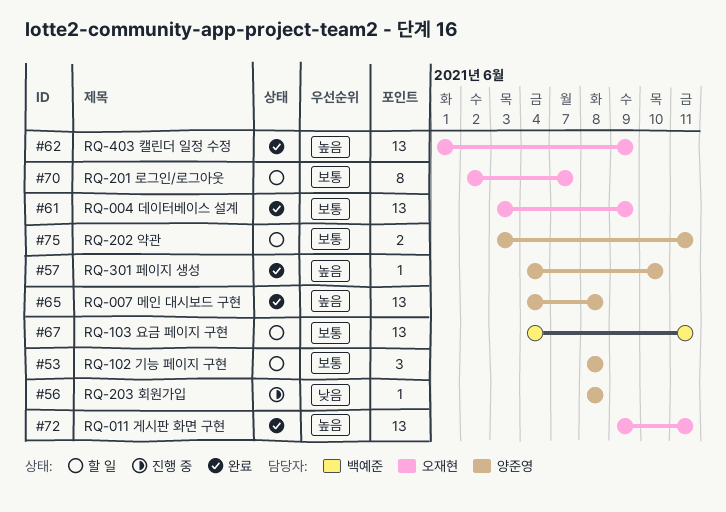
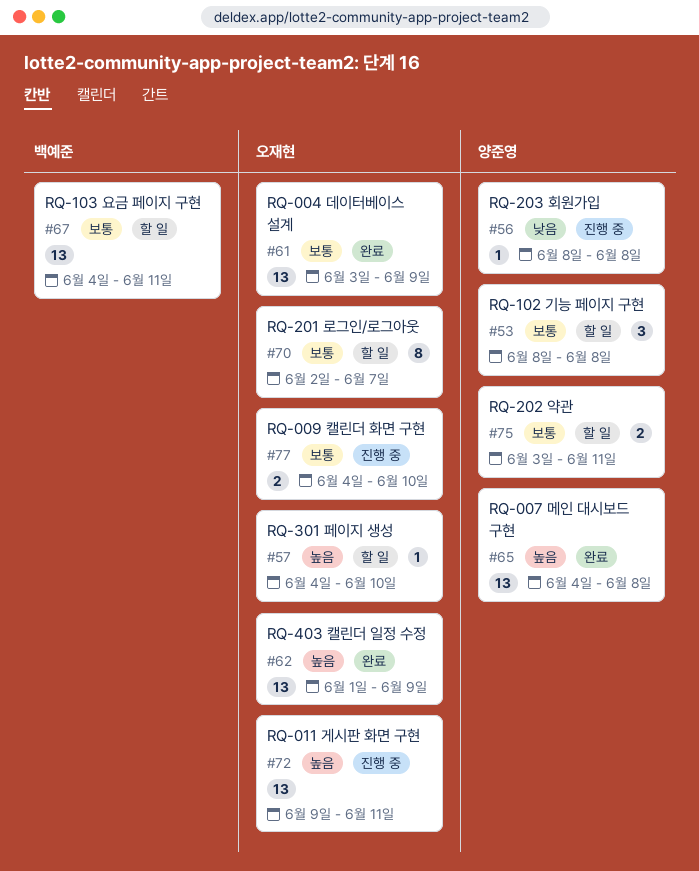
#57, status: 완료 -> 할 일
#57, owner: 양준영 -> 오재현
#72, status: 완료 -> 진행 중
#77: none -> present

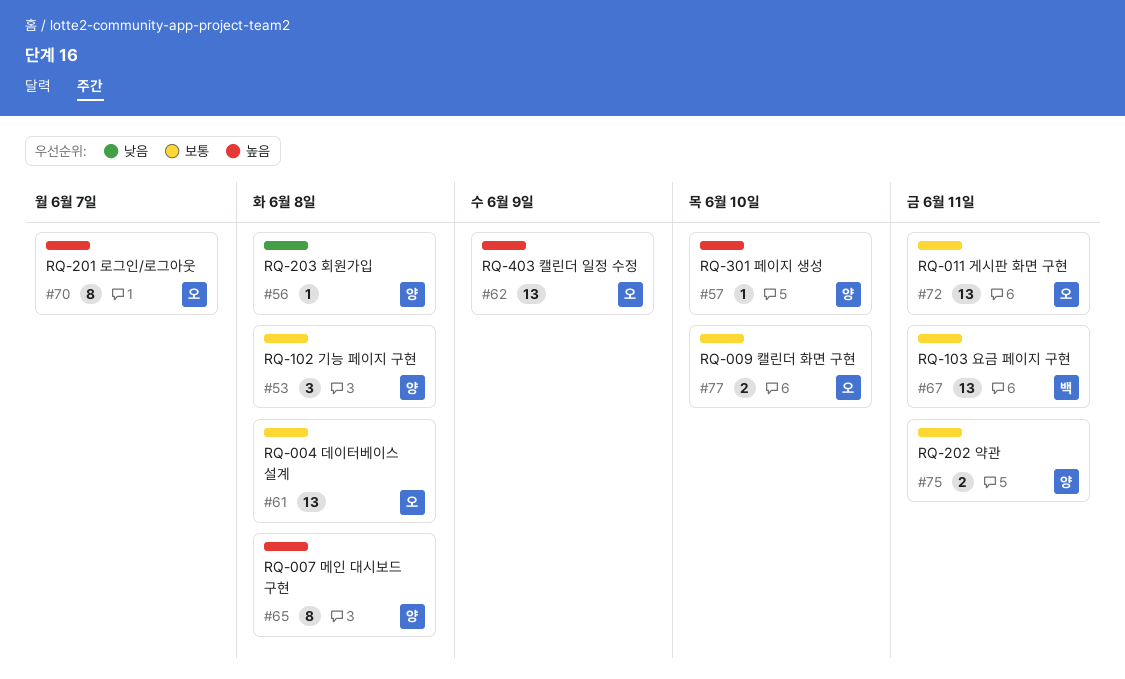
#57, owner: 오재현 -> 양준영
#61, due: Jun 9 -> Jun 8
#65, estimate: 13 -> 8
#70, priority: 보통 -> 높음
#72, priority: 높음 -> 보통

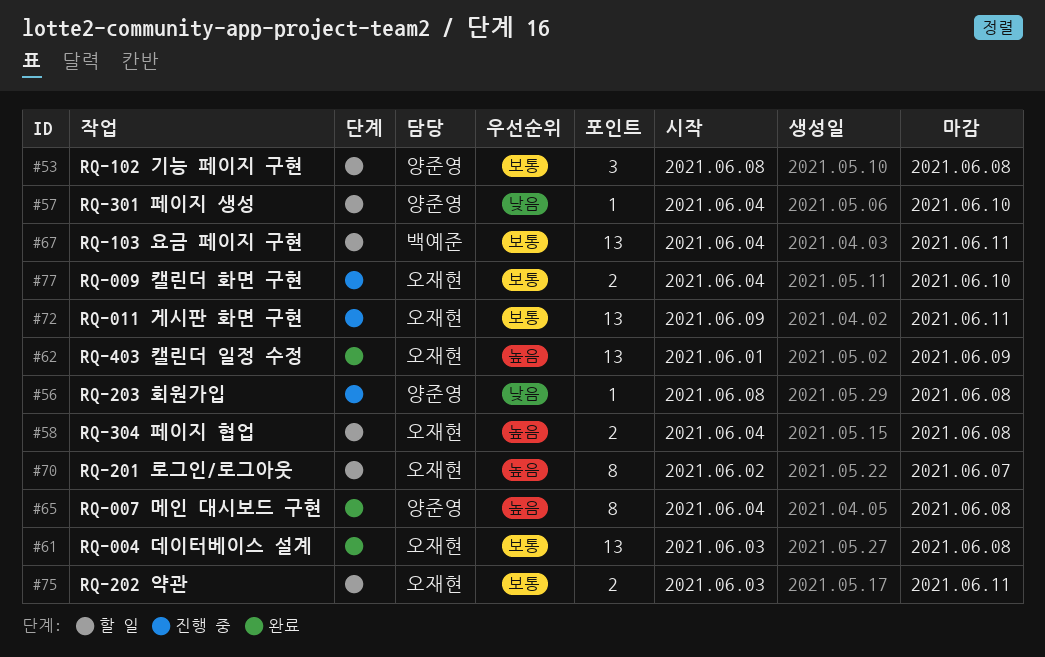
#57, priority: 높음 -> 낮음
#58: none -> present
#75, owner: 양준영 -> 오재현

